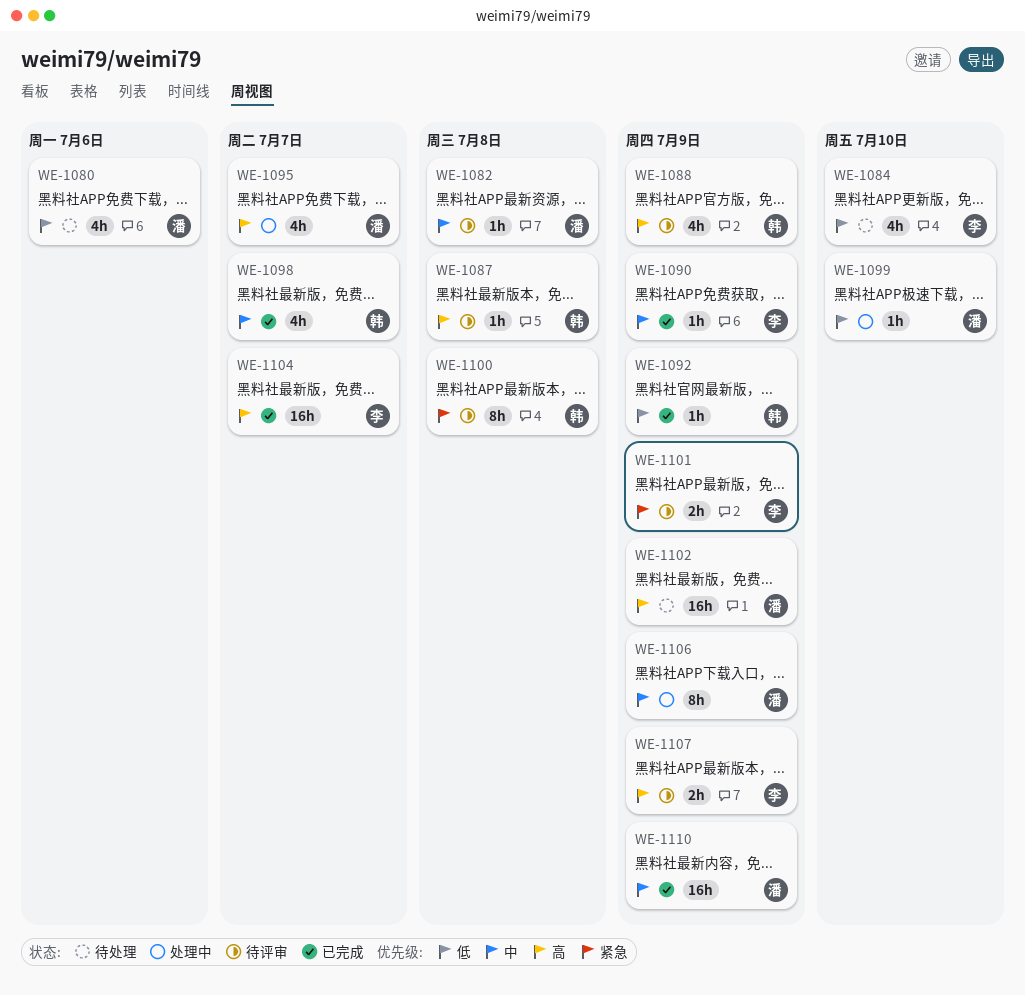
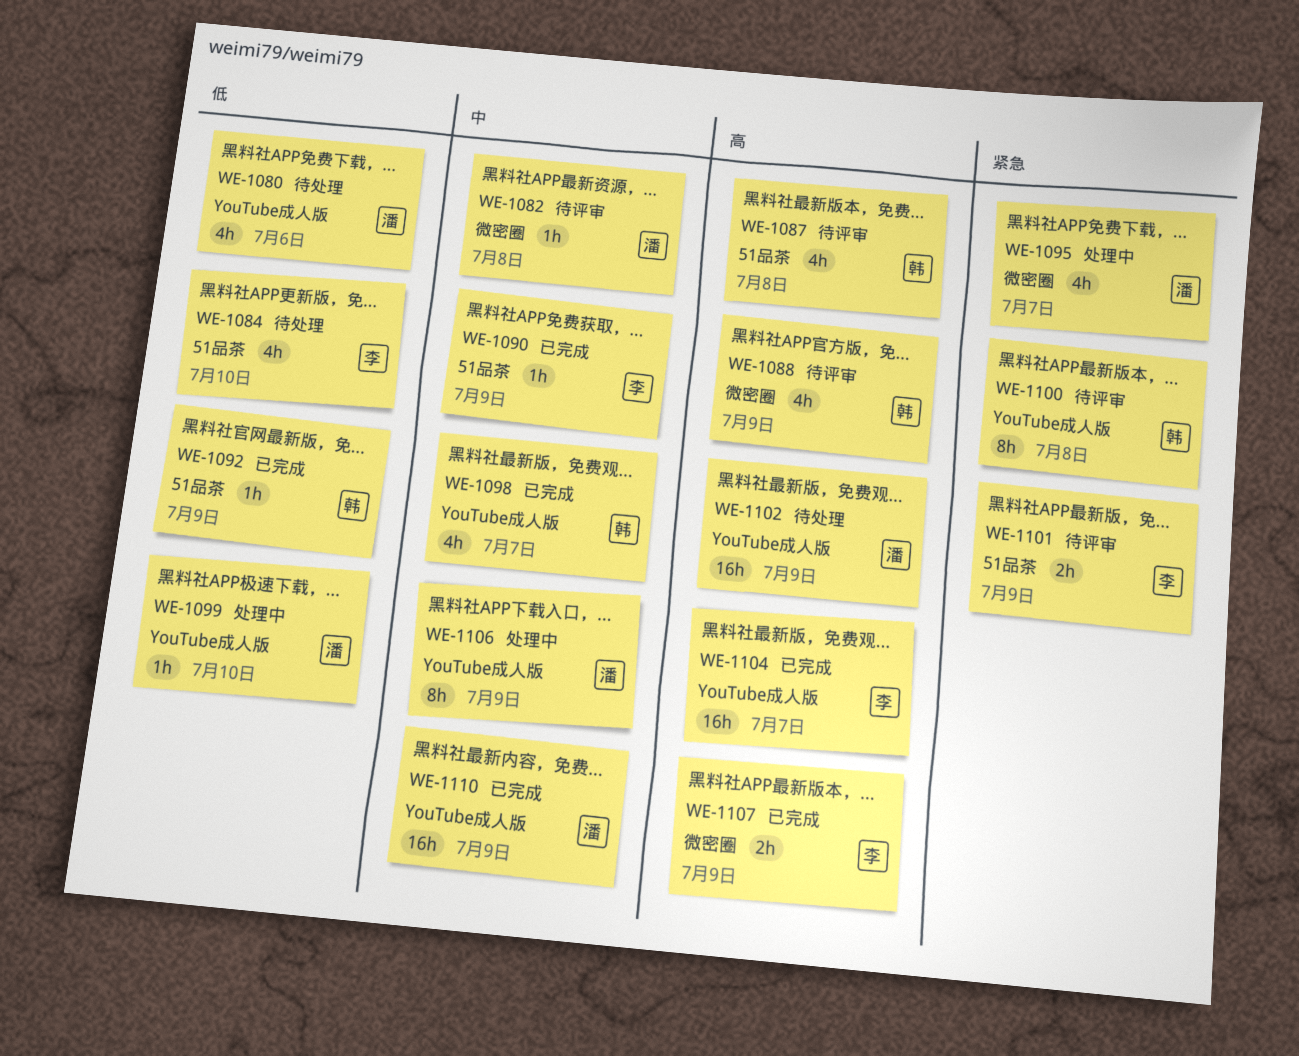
WE-1087, estimate: 1h -> 4h
WE-1095, priority: 高 -> 紧急
WE-1107, status: 待评审 -> 已完成

